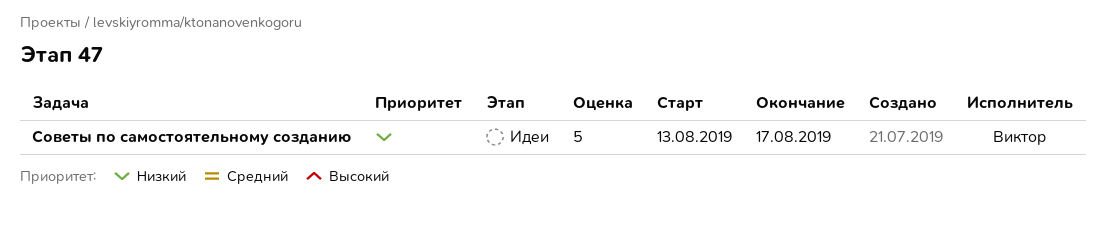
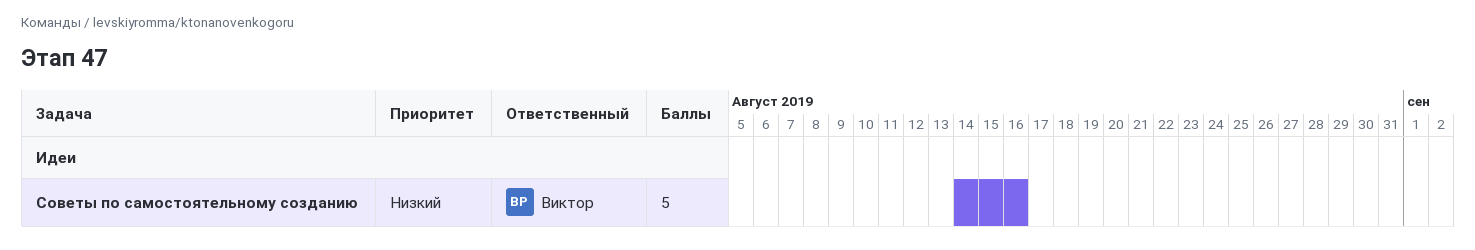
Советы по самостоятельному созданию, start: Aug 13 -> Aug 14
Советы по самостоятельному созданию, due: Aug 17 -> Aug 16

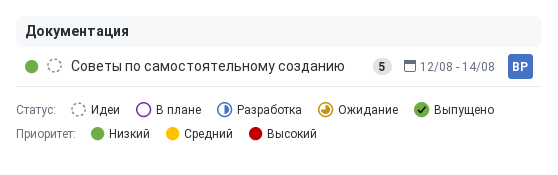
Советы по самостоятельному созданию, start: Aug 14 -> Aug 12
Советы по самостоятельному созданию, due: Aug 16 -> Aug 14

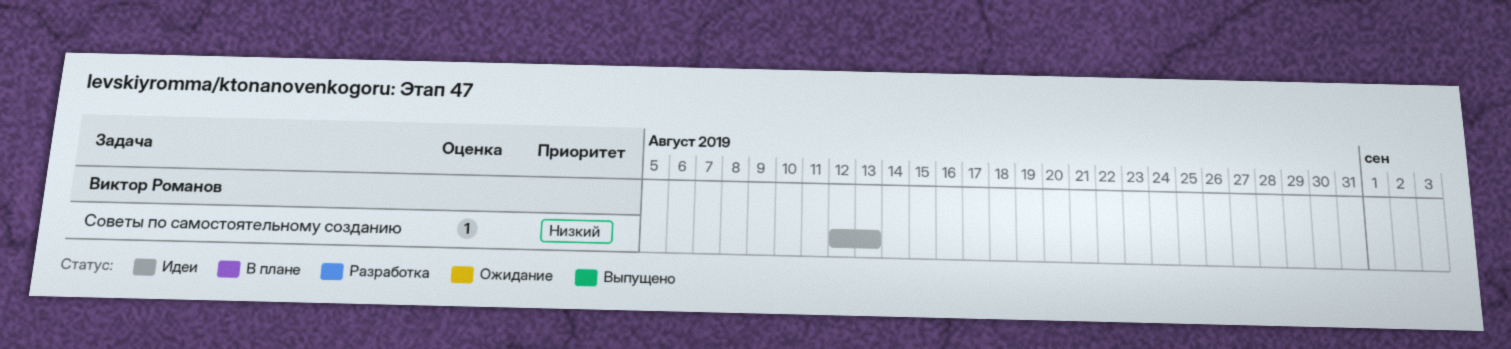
Советы по самостоятельному созданию, estimate: 5 -> 1
Советы по самостоятельному созданию, due: Aug 14 -> Aug 13

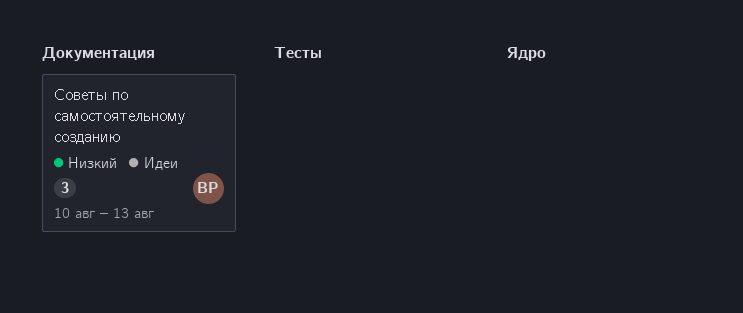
Советы по самостоятельному созданию, estimate: 1 -> 3
Советы по самостоятельному созданию, start: Aug 12 -> Aug 10

